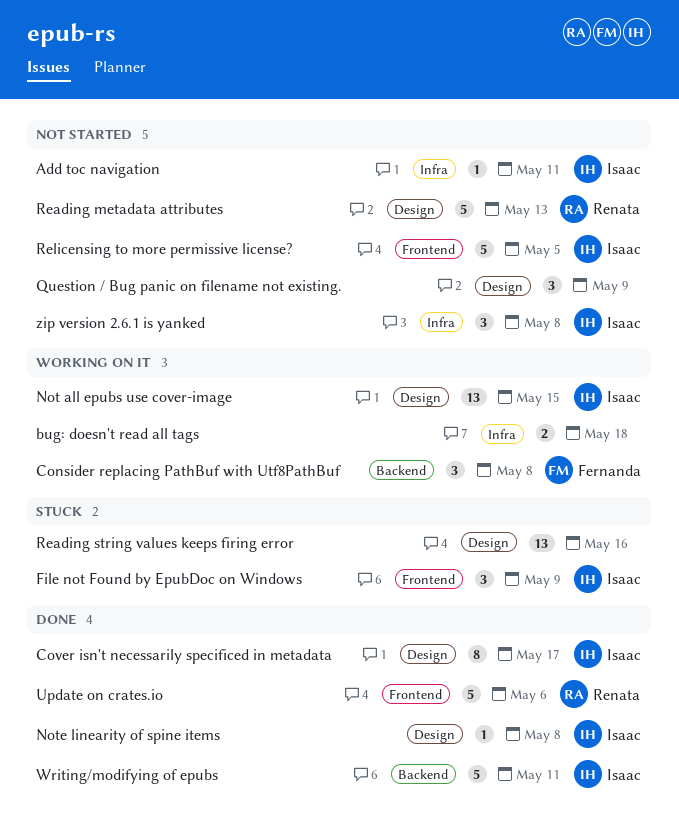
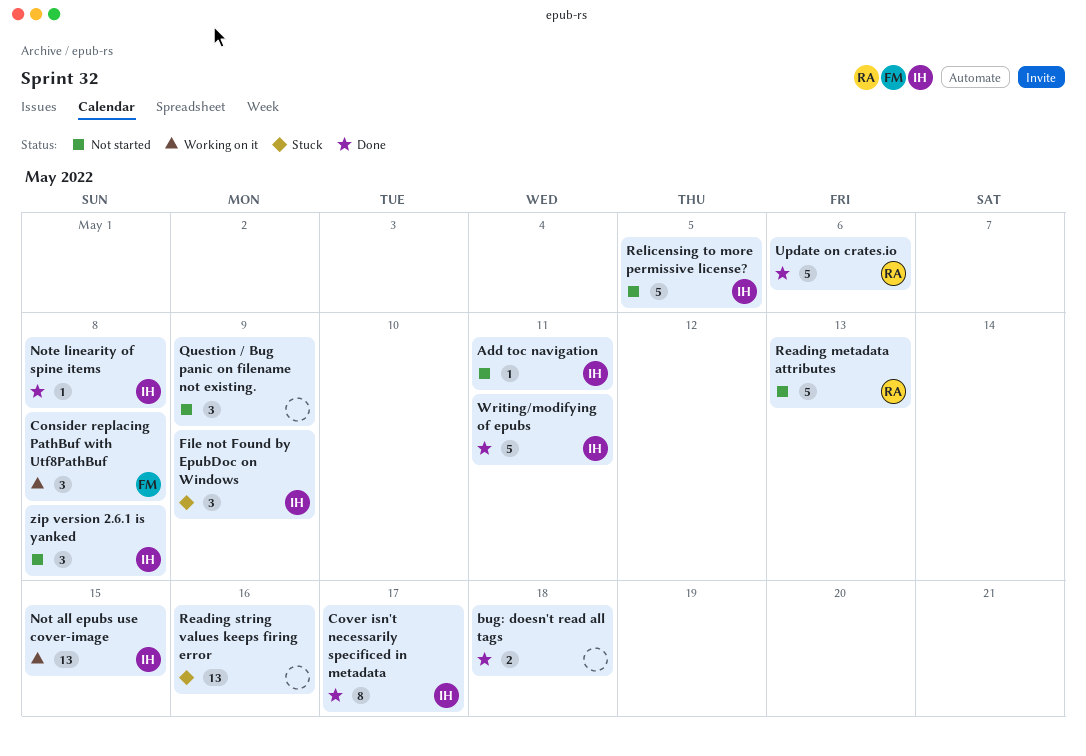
bug: doesn't read all tags, status: Working on it -> Done

